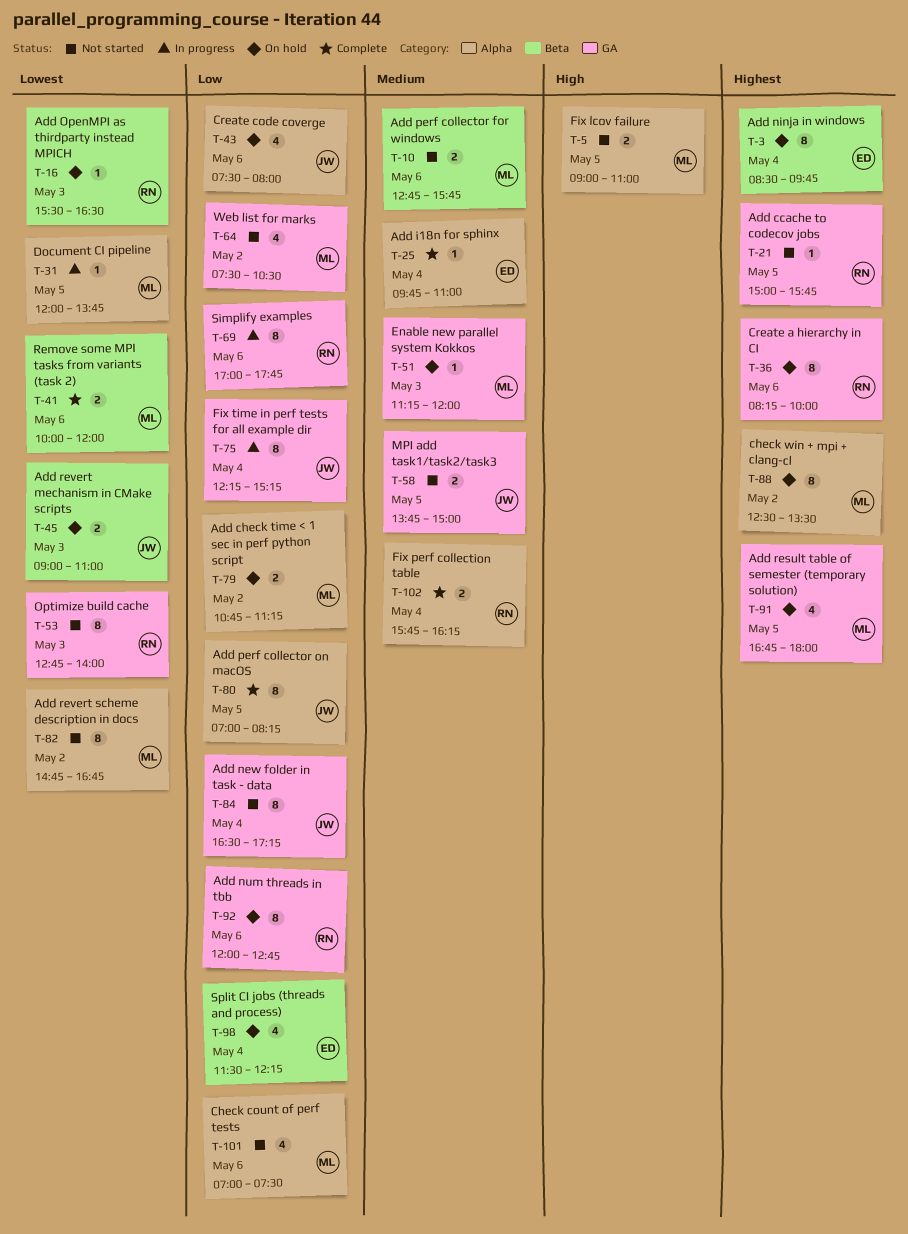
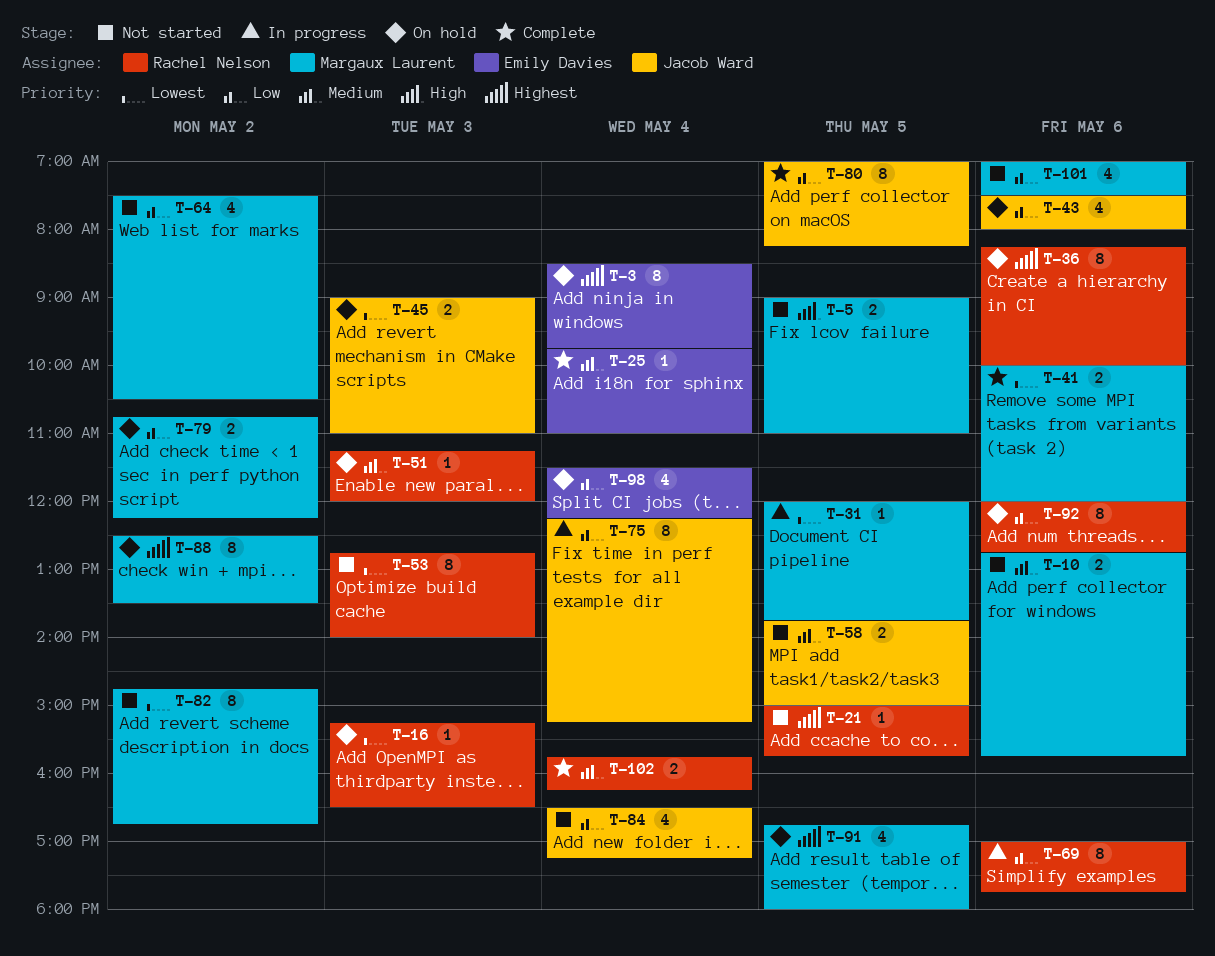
T-16, begins: 15:30 -> 15:15
T-51, owner: Margaux Laurent -> Rachel Nelson
T-79, ends: 11:15 -> 12:15
T-84, estimate: 8 -> 4

